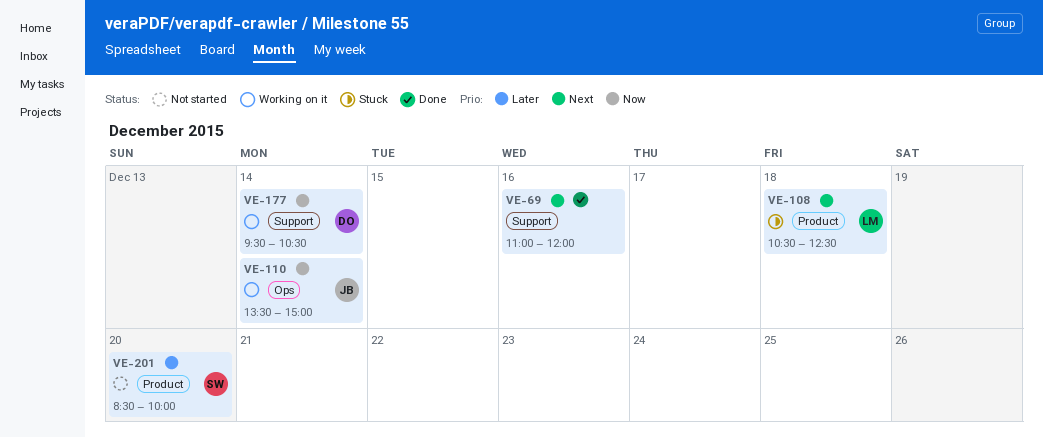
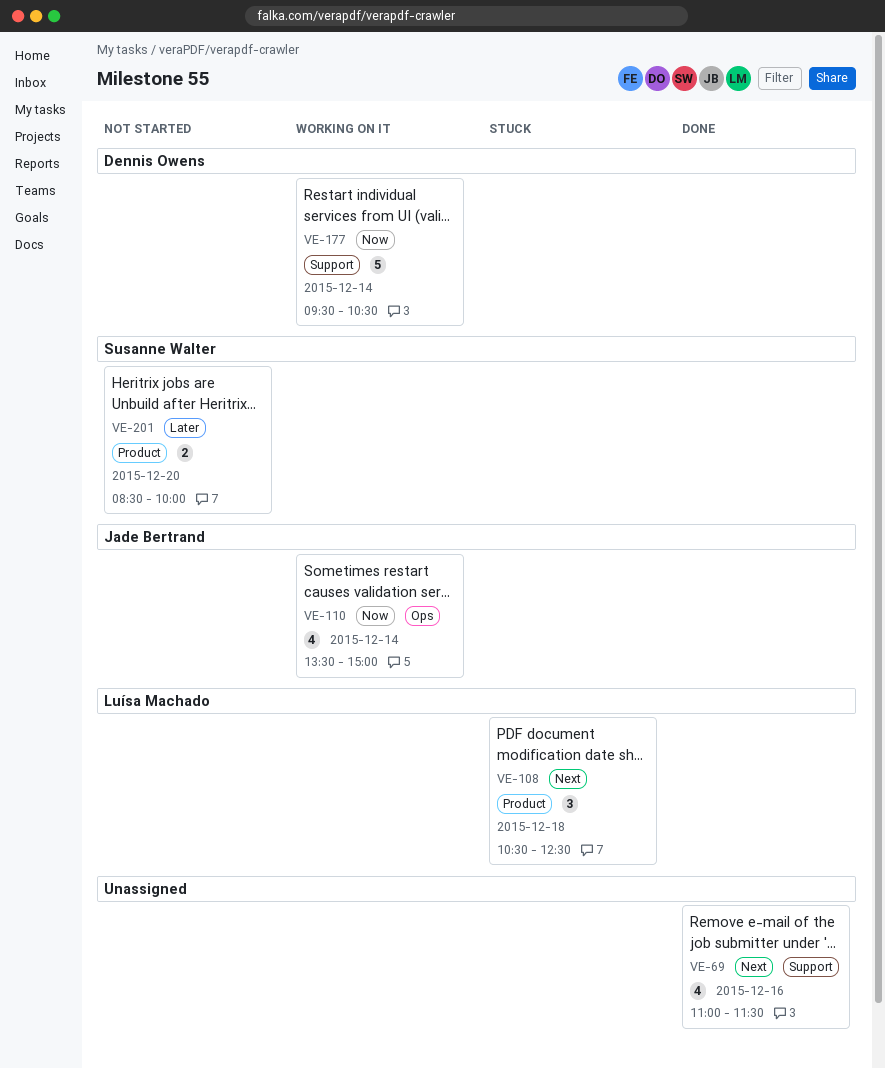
VE-69, ends: 12:00 -> 11:30

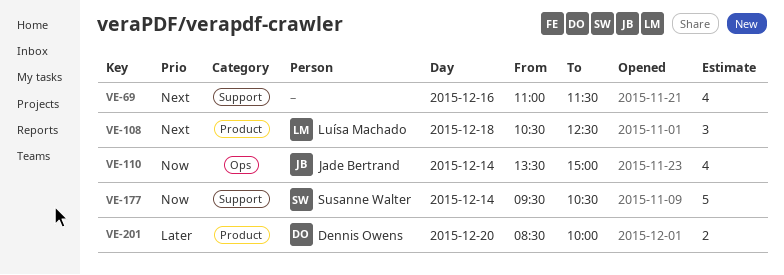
VE-177, owner: Dennis Owens -> Susanne Walter
VE-201, owner: Susanne Walter -> Dennis Owens

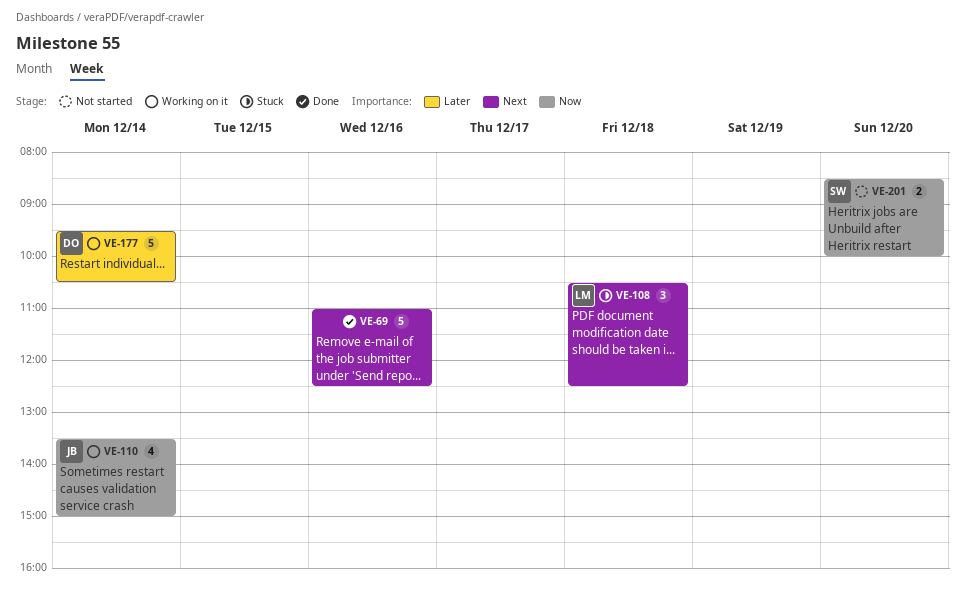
VE-69, estimate: 4 -> 5
VE-69, ends: 11:30 -> 12:30
VE-177, owner: Susanne Walter -> Dennis Owens
VE-177, priority: Now -> Later
VE-201, owner: Dennis Owens -> Susanne Walter
VE-201, priority: Later -> Now

